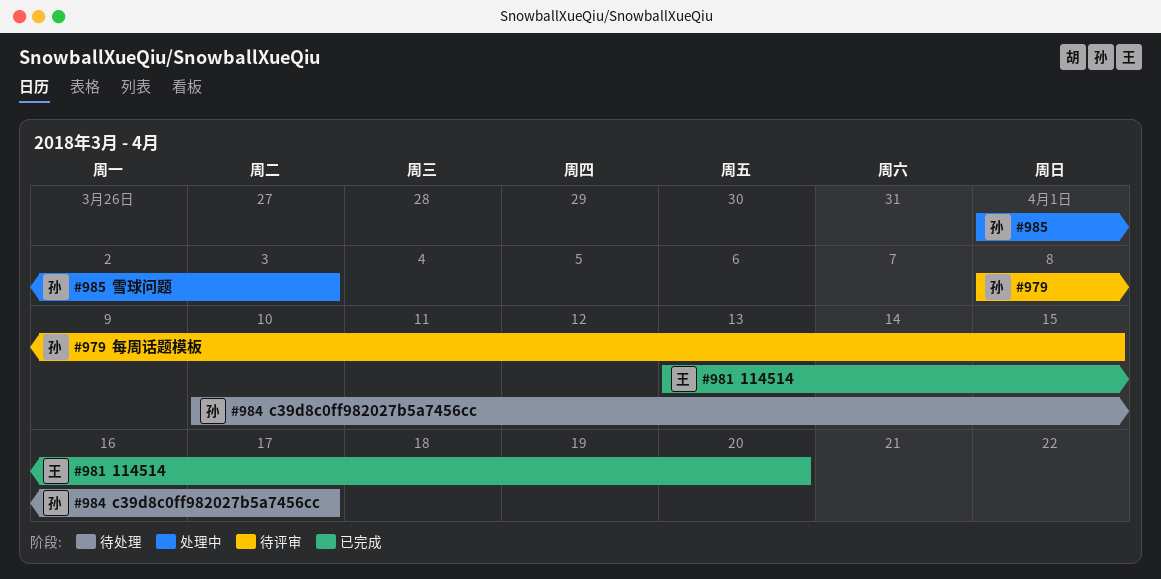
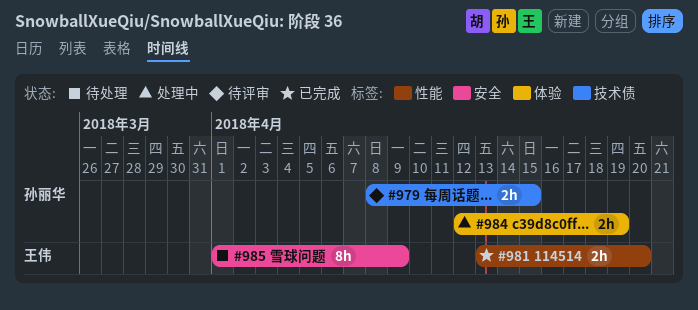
#984, status: 待处理 -> 处理中
#984, start: Apr 10 -> Apr 12
#984, due: Apr 17 -> Apr 19
#985, status: 处理中 -> 待处理
#985, owner: 孙丽华 -> 王伟
#985, due: Apr 3 -> Apr 9

